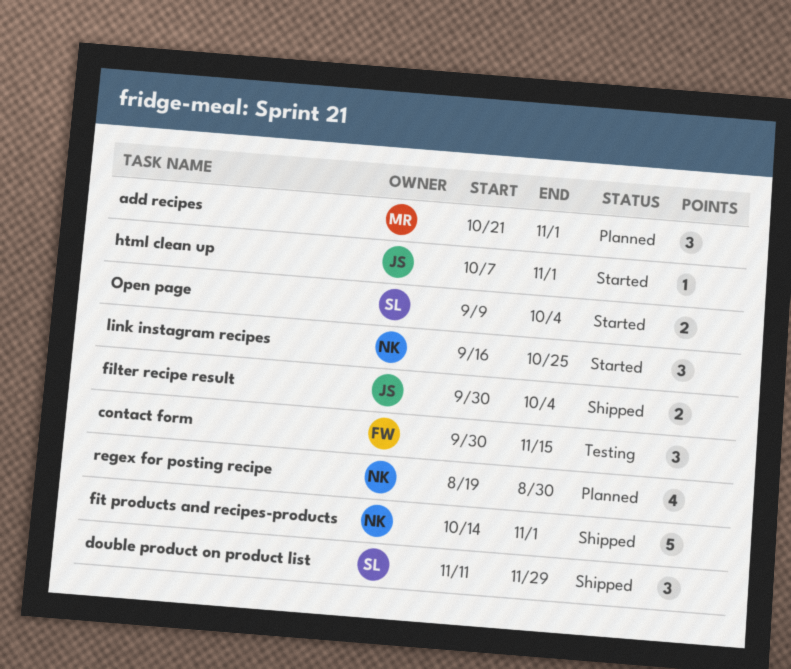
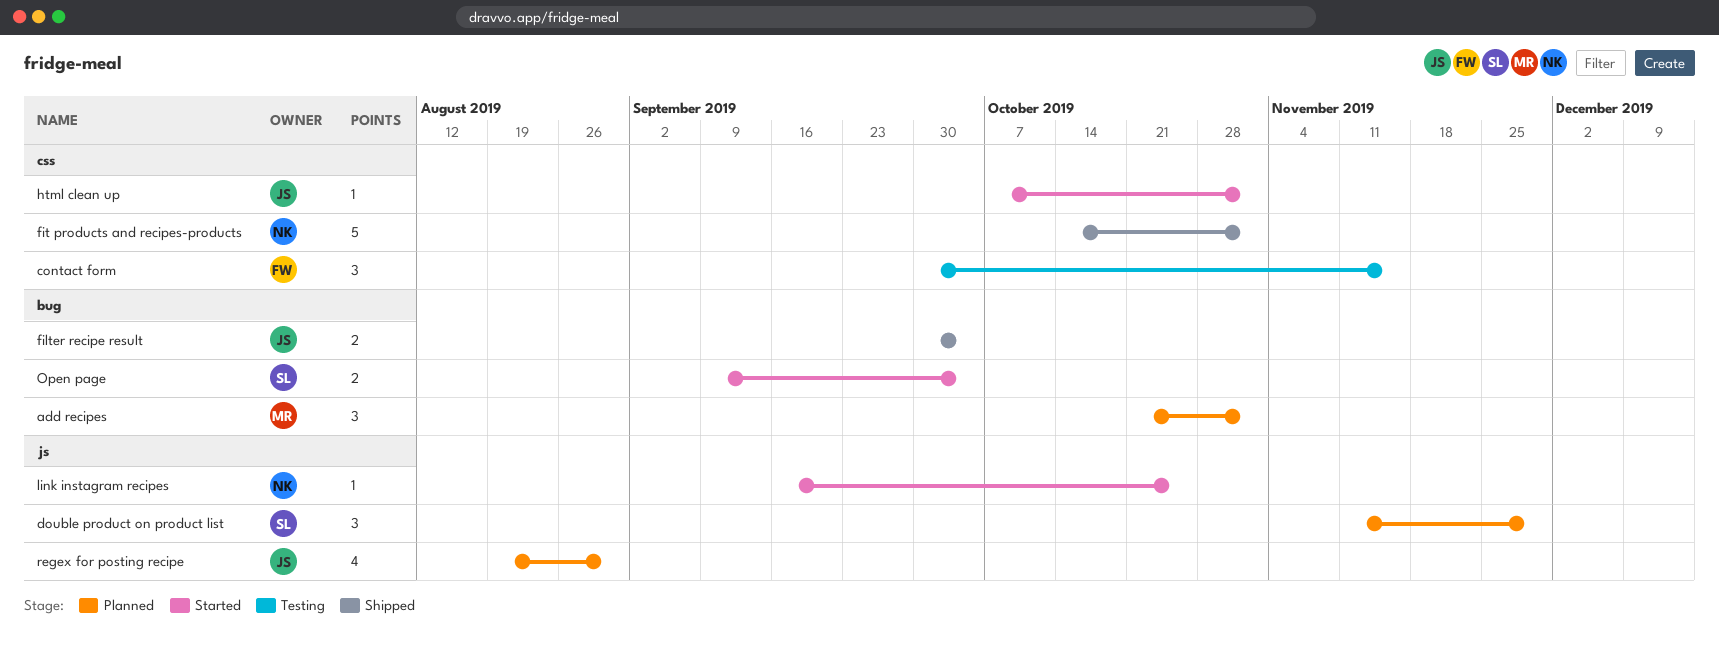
double product on product list, status: Shipped -> Planned
link instagram recipes, estimate: 3 -> 1
regex for posting recipe, owner: NK -> JS

